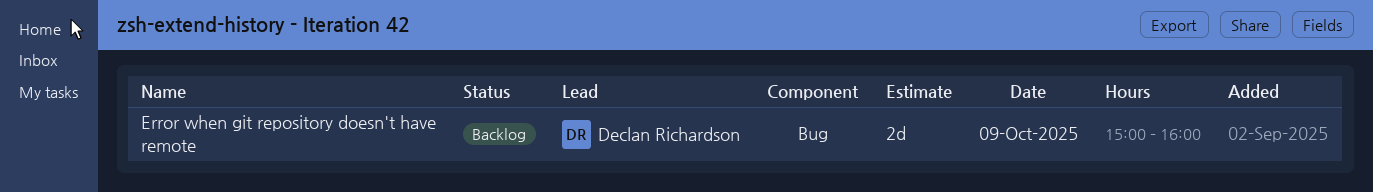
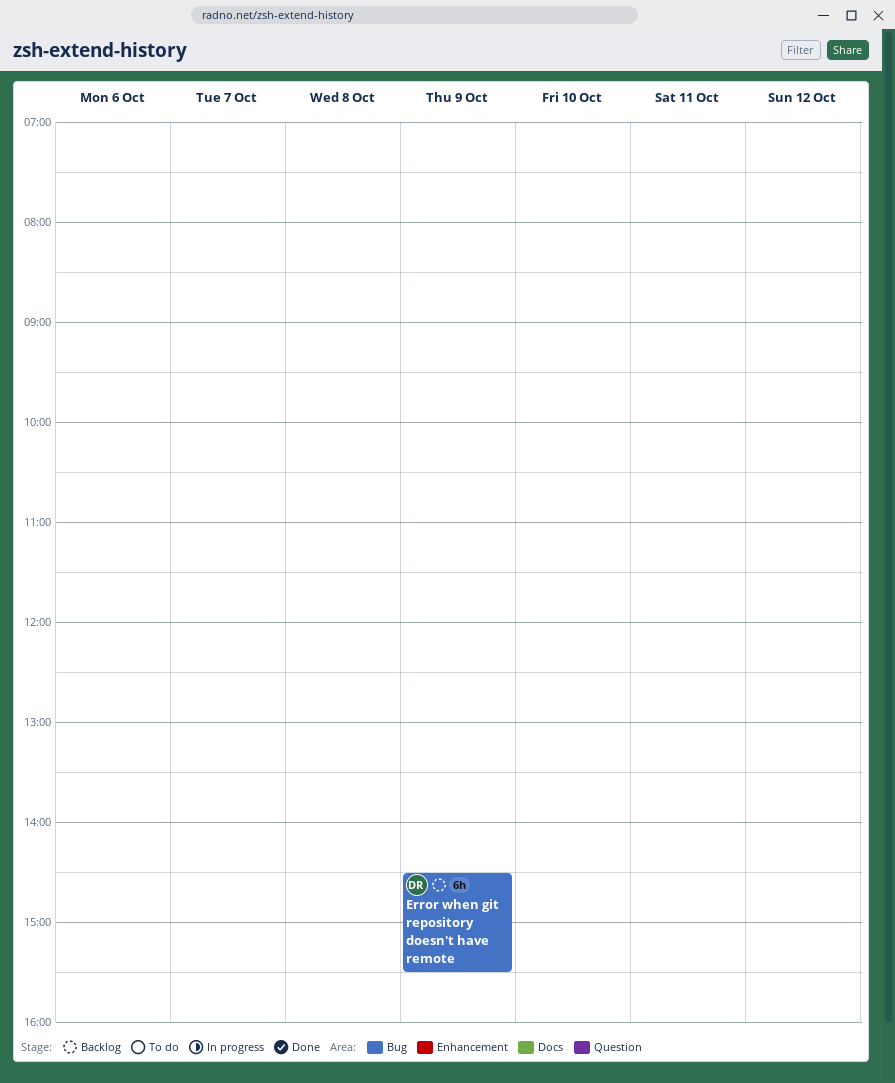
Error when git repository doesn't have remote, estimate: 2d -> 6h
Error when git repository doesn't have remote, begins: 15:00 -> 14:30
Error when git repository doesn't have remote, ends: 16:00 -> 15:30

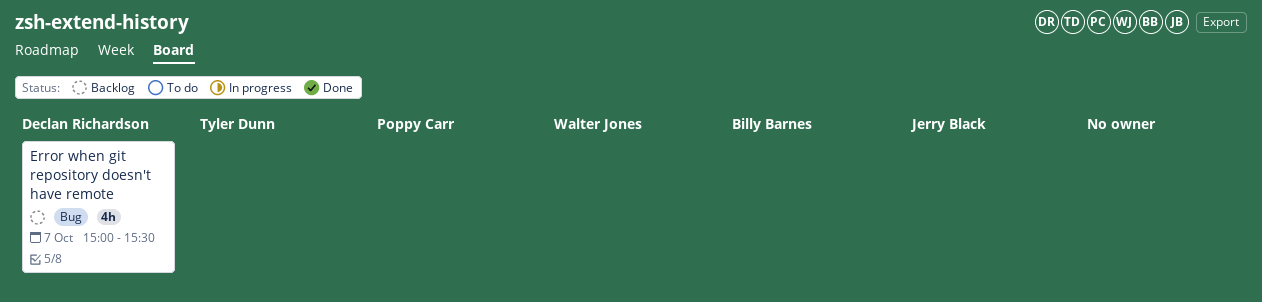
Error when git repository doesn't have remote, estimate: 6h -> 4h
Error when git repository doesn't have remote, day: Oct 9 -> Oct 7
Error when git repository doesn't have remote, begins: 14:30 -> 15:00

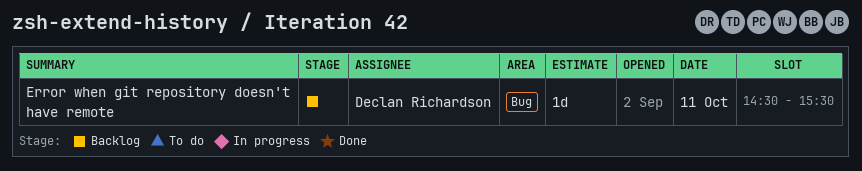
Error when git repository doesn't have remote, estimate: 4h -> 1d
Error when git repository doesn't have remote, day: Oct 7 -> Oct 11
Error when git repository doesn't have remote, begins: 15:00 -> 14:30

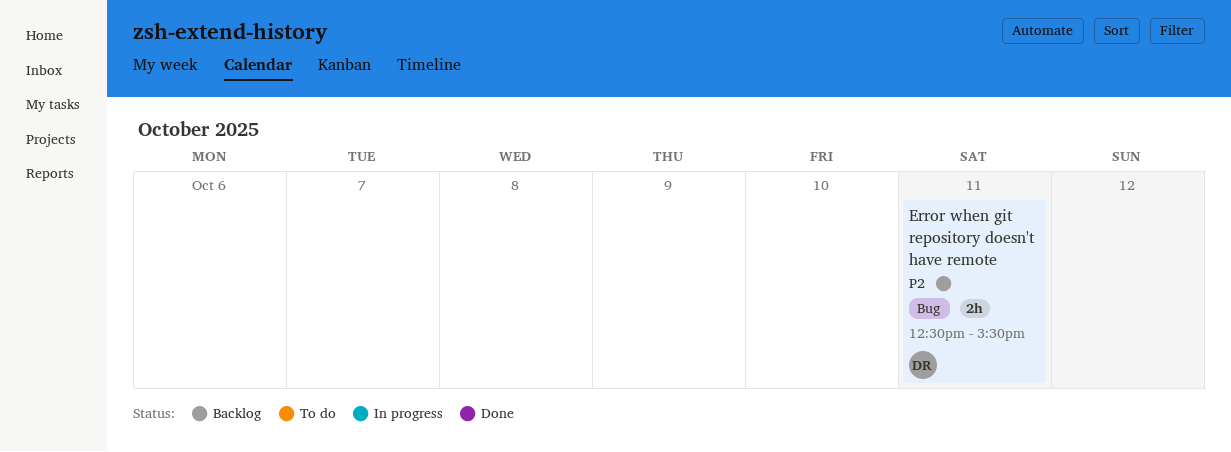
Error when git repository doesn't have remote, estimate: 1d -> 2h
Error when git repository doesn't have remote, begins: 14:30 -> 12:30

